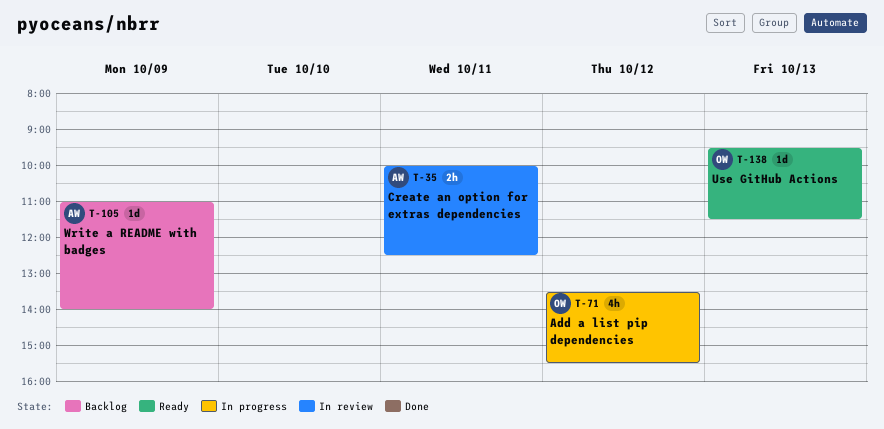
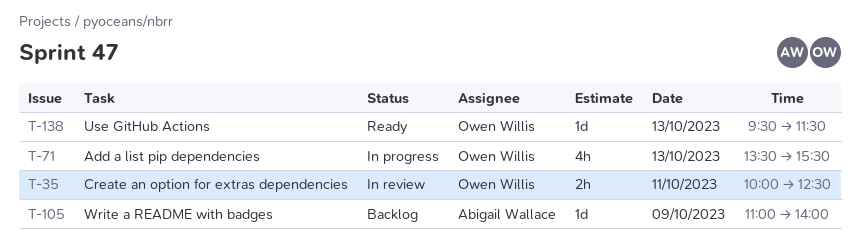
T-35, owner: Abigail Wallace -> Owen Willis
T-71, day: Oct 12 -> Oct 13

